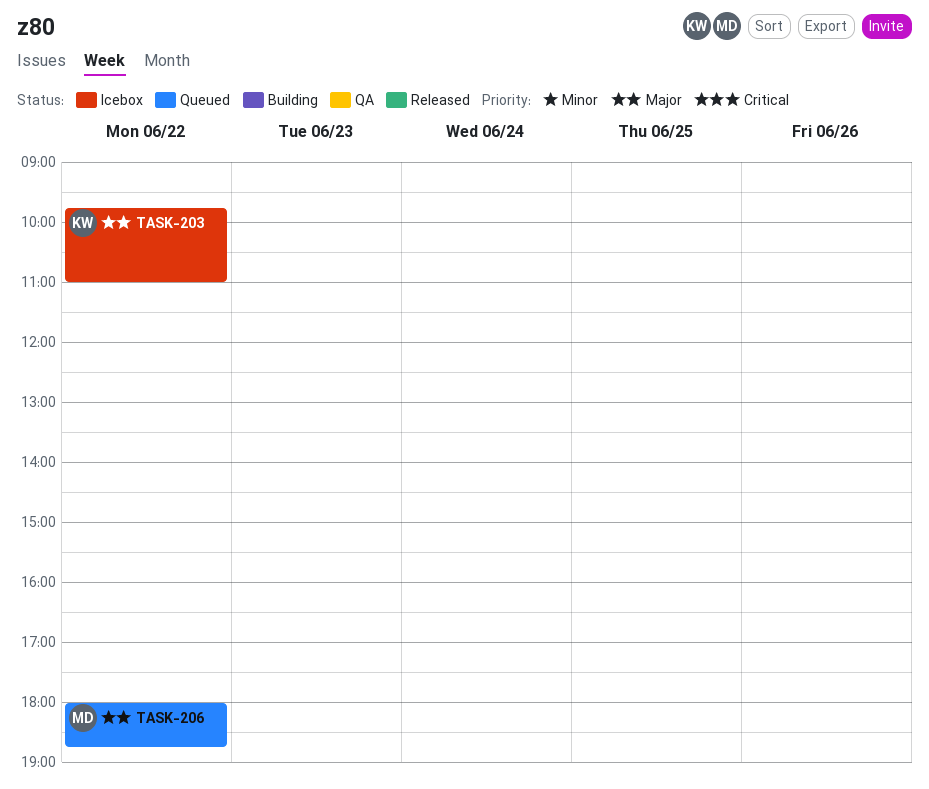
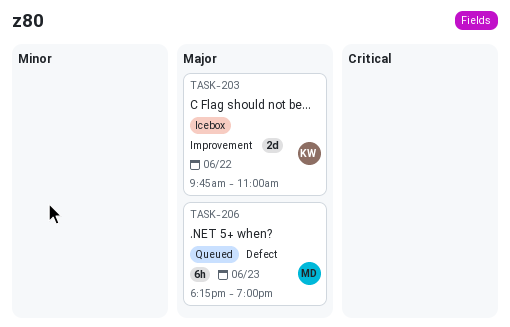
TASK-206, day: Jun 22 -> Jun 23
TASK-206, begins: 18:00 -> 18:15
TASK-206, ends: 18:45 -> 19:00

